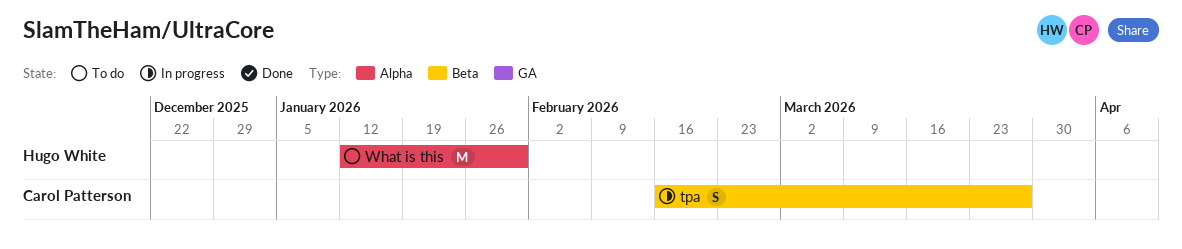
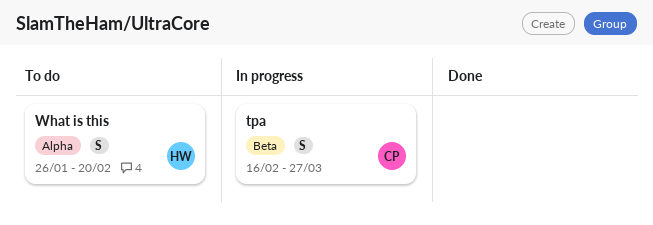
What is this, estimate: M -> S
What is this, start: Jan 12 -> Jan 26
What is this, due: Jan 30 -> Feb 20

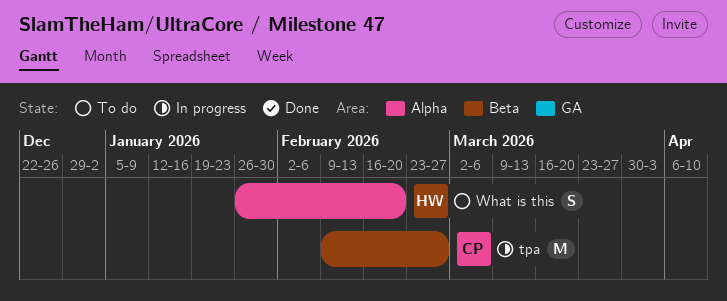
tpa, estimate: S -> M
tpa, start: Feb 16 -> Feb 9
tpa, due: Mar 27 -> Feb 27

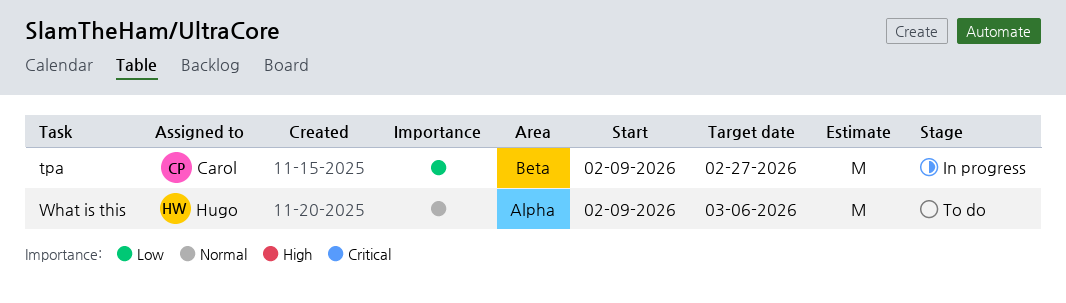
What is this, estimate: S -> M
What is this, start: Jan 26 -> Feb 9
What is this, due: Feb 20 -> Mar 6

